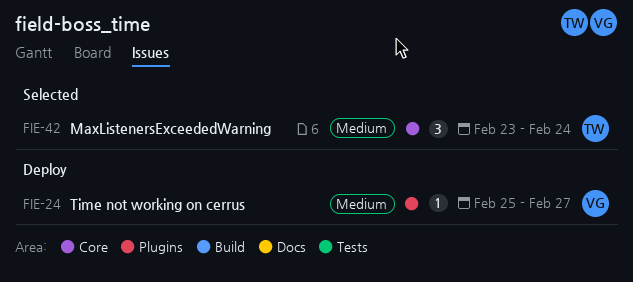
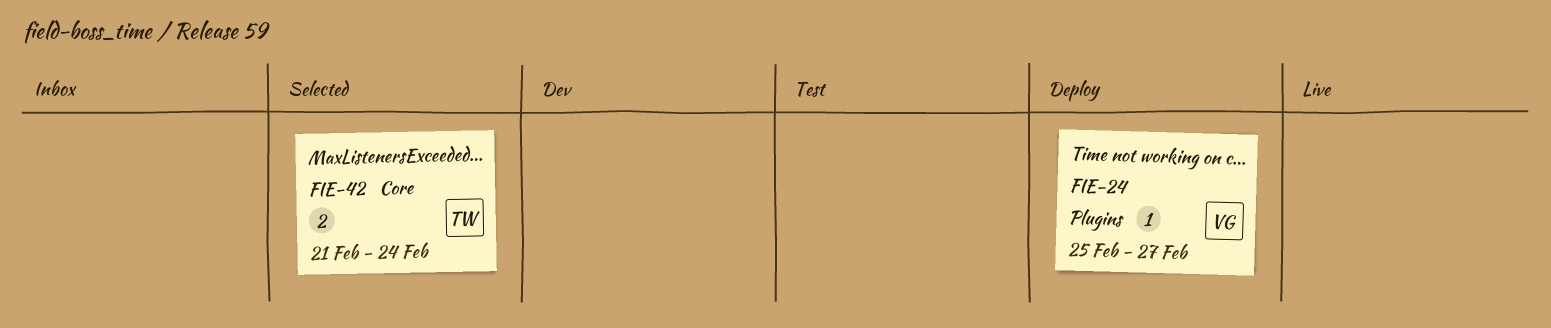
FIE-42, estimate: 3 -> 2
FIE-42, start: Feb 23 -> Feb 21

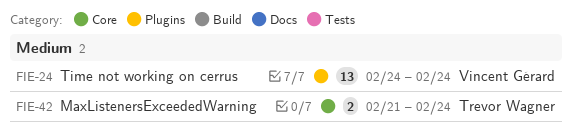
FIE-24, estimate: 1 -> 13
FIE-24, start: Feb 25 -> Feb 24
FIE-24, due: Feb 27 -> Feb 24

